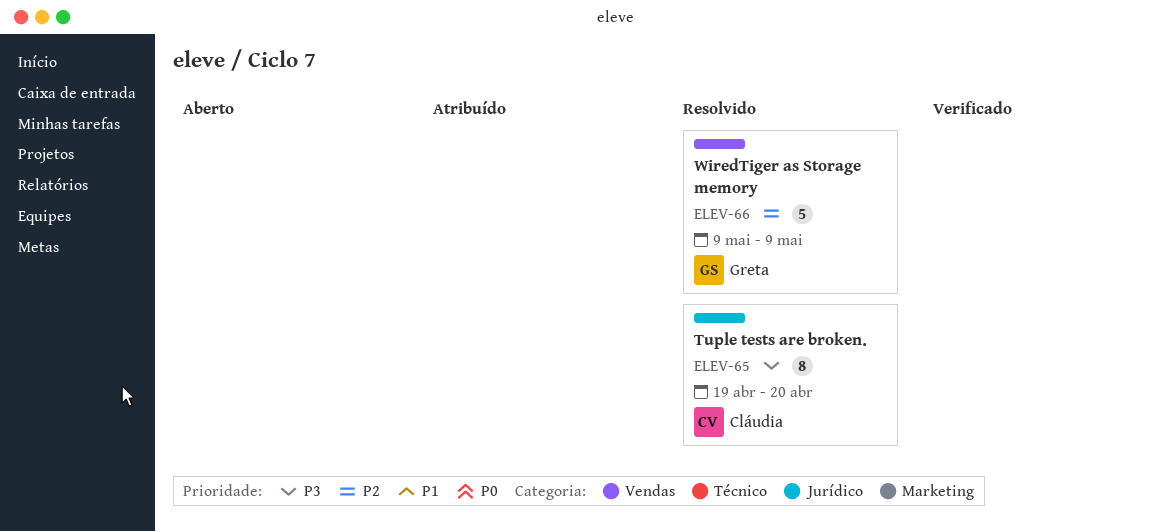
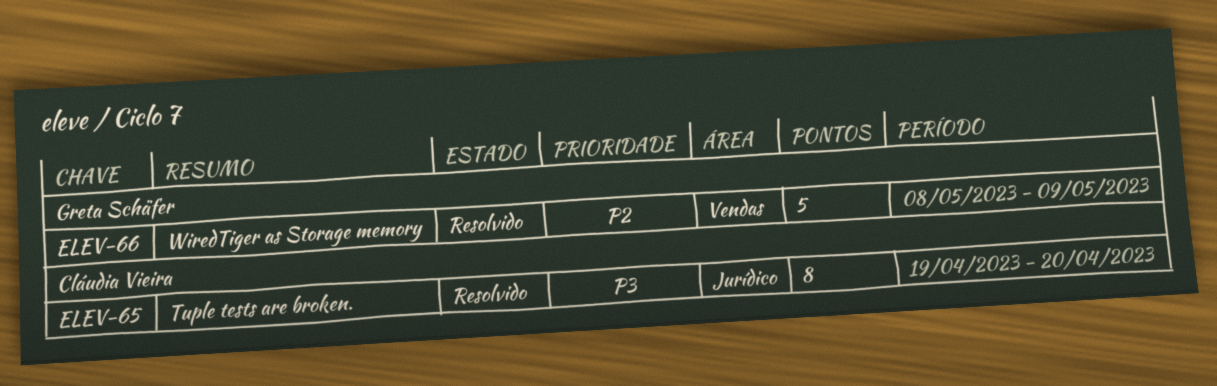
ELEV-66, start: May 9 -> May 8

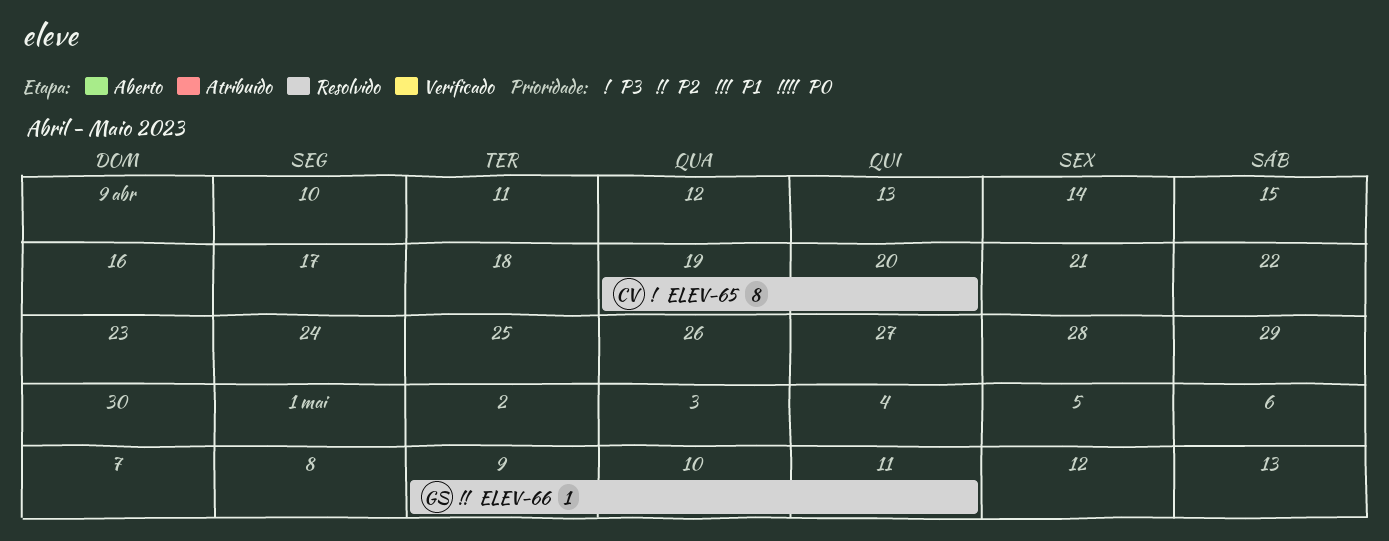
ELEV-66, estimate: 5 -> 1
ELEV-66, start: May 8 -> May 9
ELEV-66, due: May 9 -> May 11

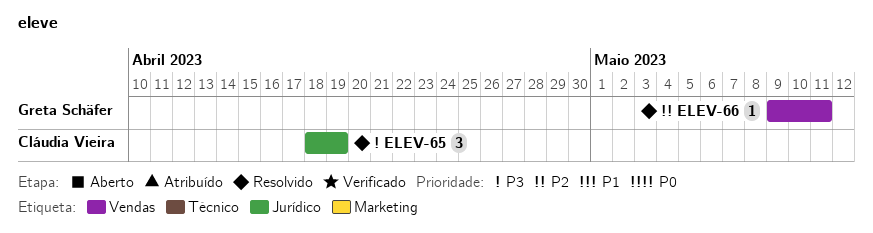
ELEV-65, estimate: 8 -> 3
ELEV-65, start: Apr 19 -> Apr 18
ELEV-65, due: Apr 20 -> Apr 19

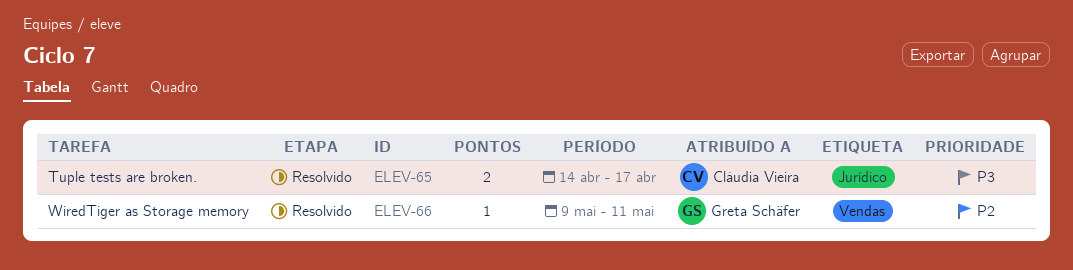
ELEV-65, estimate: 3 -> 2
ELEV-65, start: Apr 18 -> Apr 14
ELEV-65, due: Apr 19 -> Apr 17

